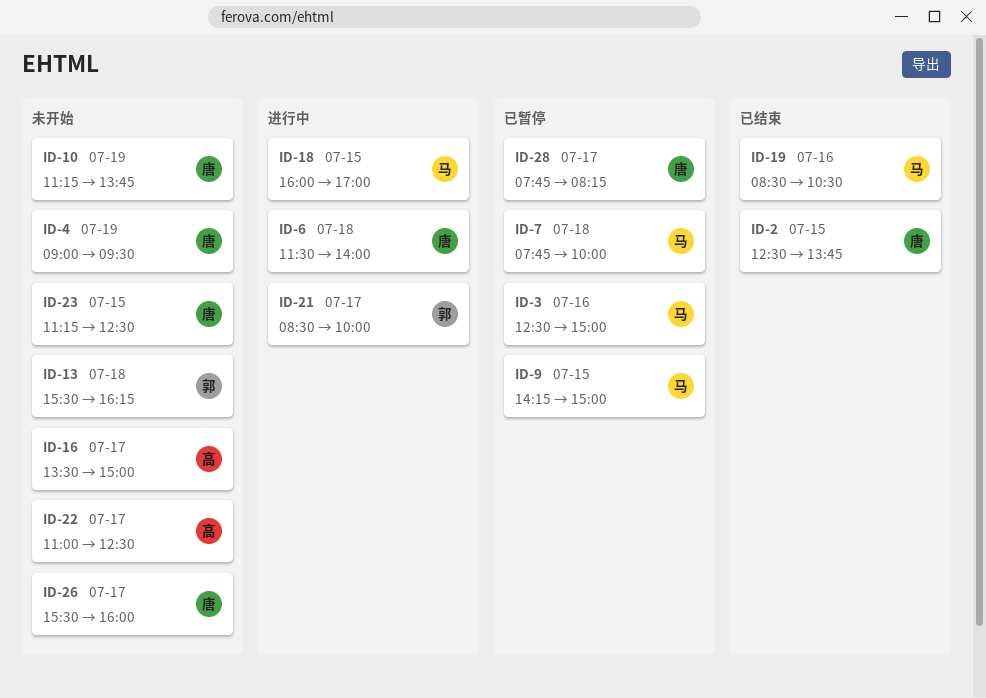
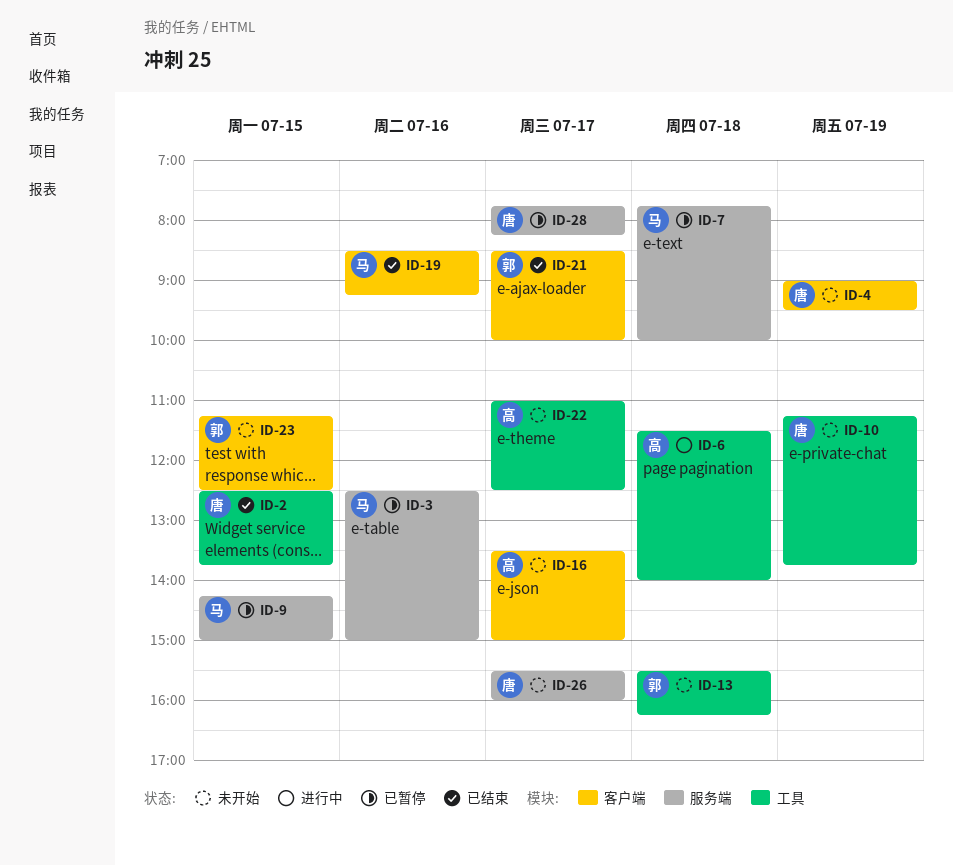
ID-6, owner: 唐 -> 高
ID-18: present -> none
ID-19, ends: 10:30 -> 09:15
ID-21, status: 进行中 -> 已结束
ID-23, owner: 唐 -> 郭

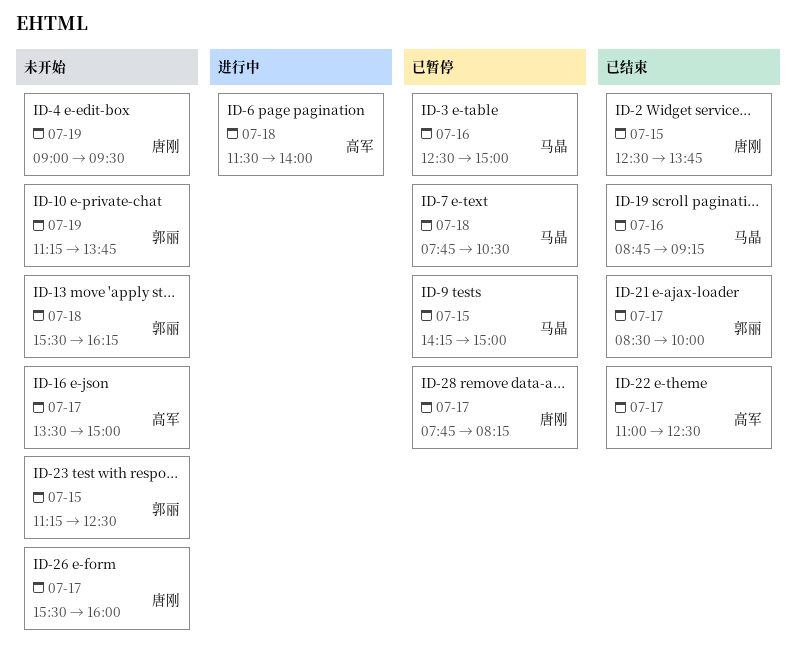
ID-7, ends: 10:00 -> 10:30
ID-10, owner: 唐刚 -> 郭丽
ID-19, begins: 08:30 -> 08:45
ID-22, status: 未开始 -> 已结束

